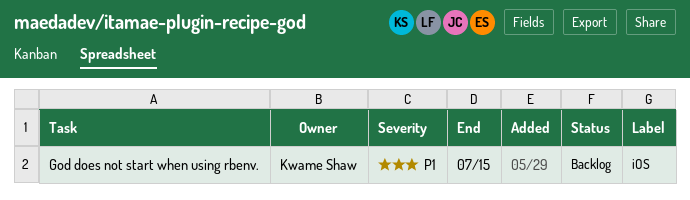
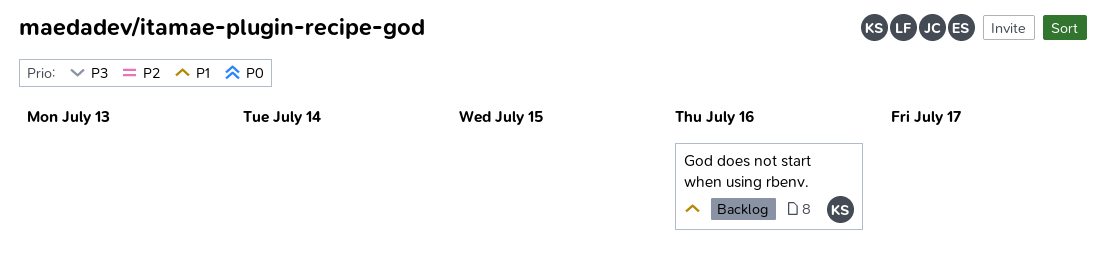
God does not start when using rbenv., due: Jul 15 -> Jul 16

